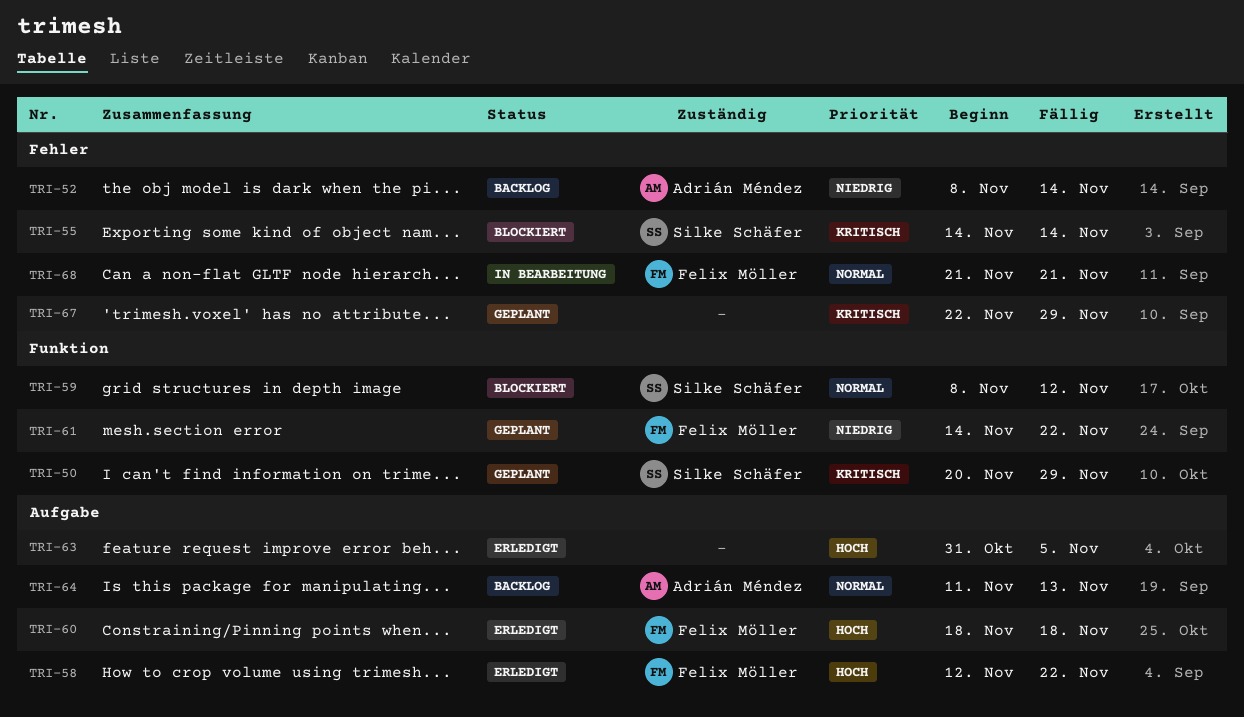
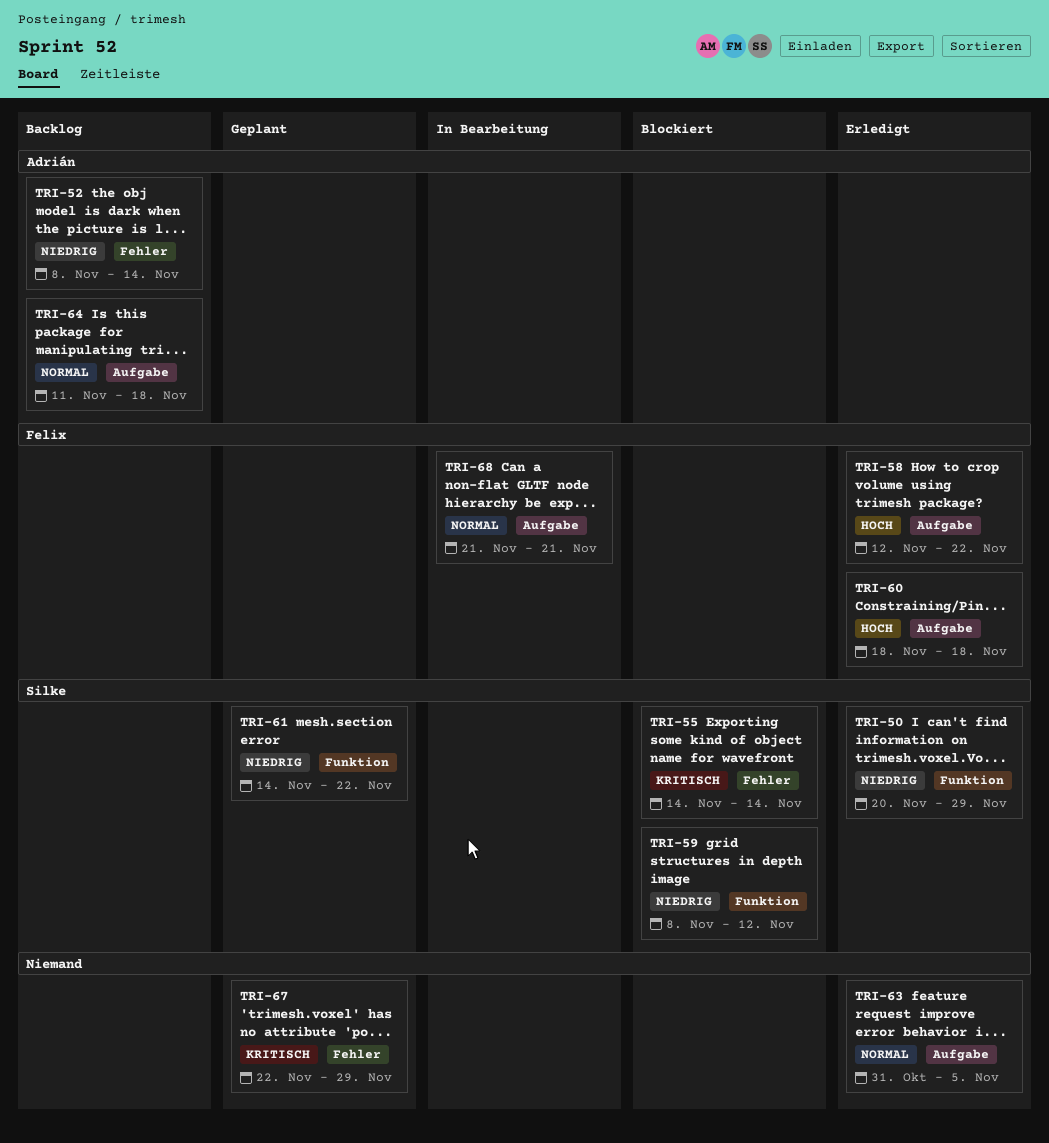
TRI-50, status: Geplant -> Erledigt
TRI-50, priority: Kritisch -> Niedrig
TRI-59, priority: Normal -> Niedrig
TRI-61, owner: Felix Möller -> Silke Schäfer
TRI-63, priority: Hoch -> Normal
TRI-64, due: Nov 13 -> Nov 18
TRI-68, label: Fehler -> Aufgabe

